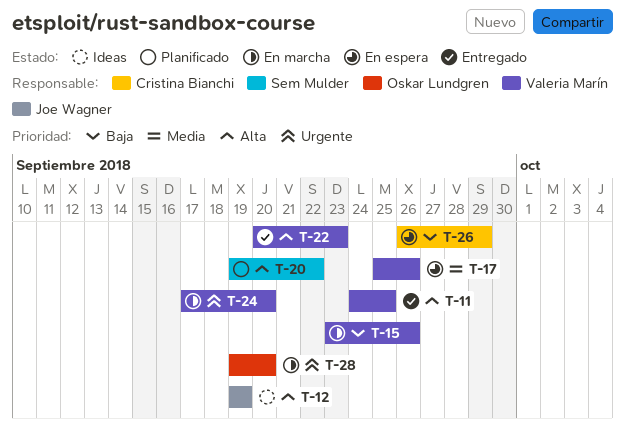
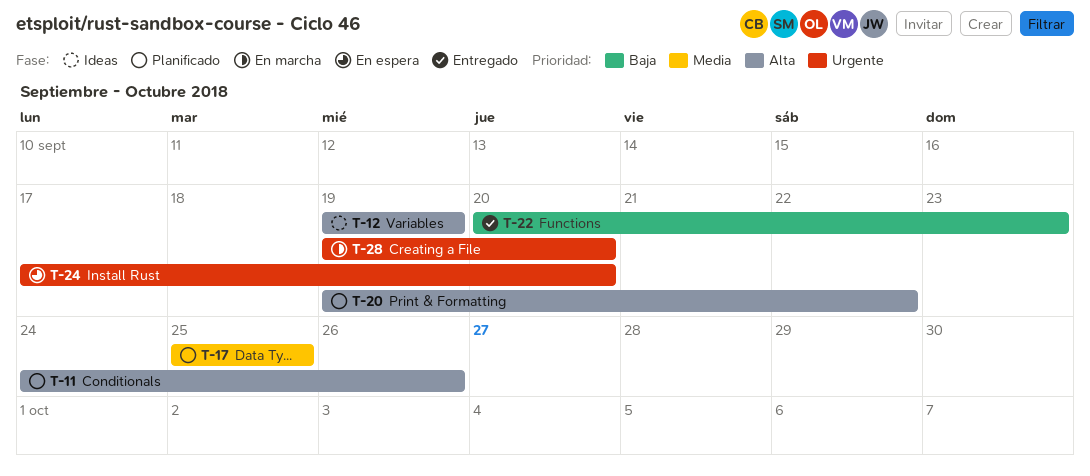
T-11, status: Entregado -> Planificado
T-11, due: Sep 25 -> Sep 26
T-15: present -> none
T-17, status: En espera -> Planificado
T-17, due: Sep 26 -> Sep 25
T-22, priority: Alta -> Baja
T-24, status: En marcha -> En espera
T-26: present -> none

